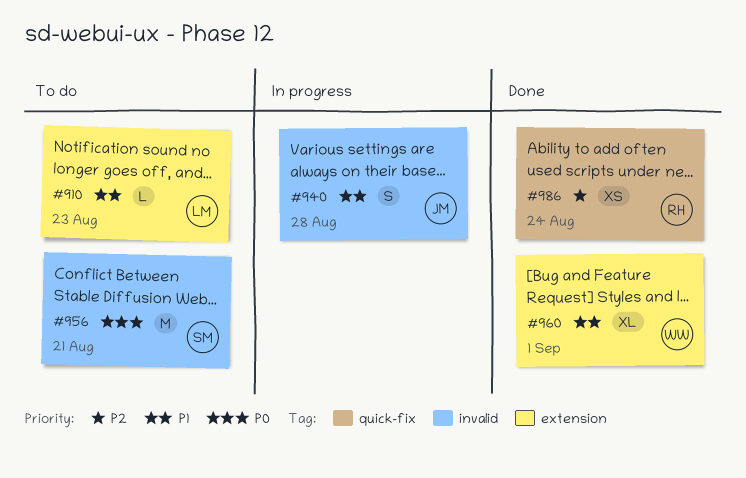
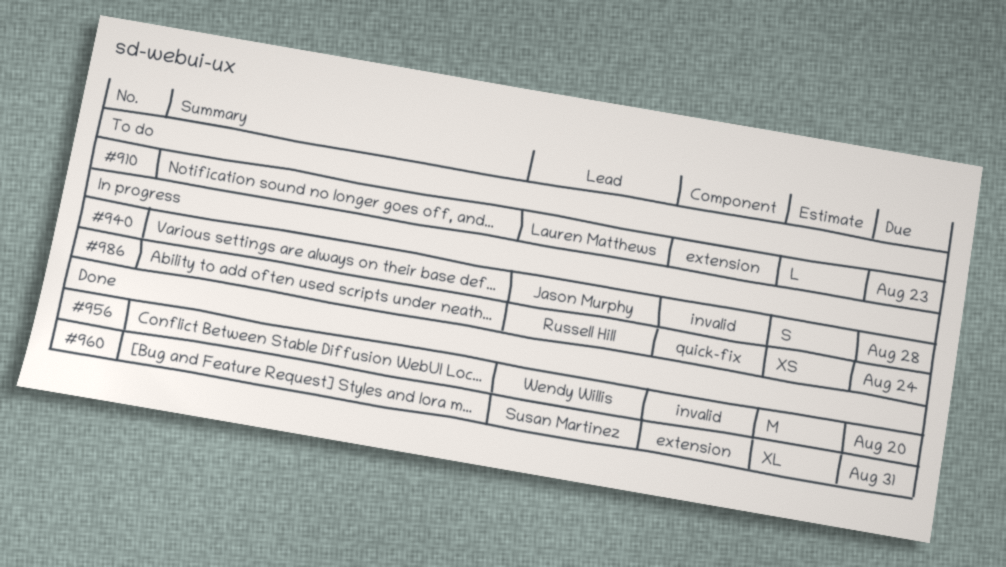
#956, status: To do -> Done
#956, owner: Susan Martinez -> Wendy Willis
#956, due: Aug 21 -> Aug 20
#960, owner: Wendy Willis -> Susan Martinez
#960, due: Sep 1 -> Aug 31
#986, status: Done -> In progress

